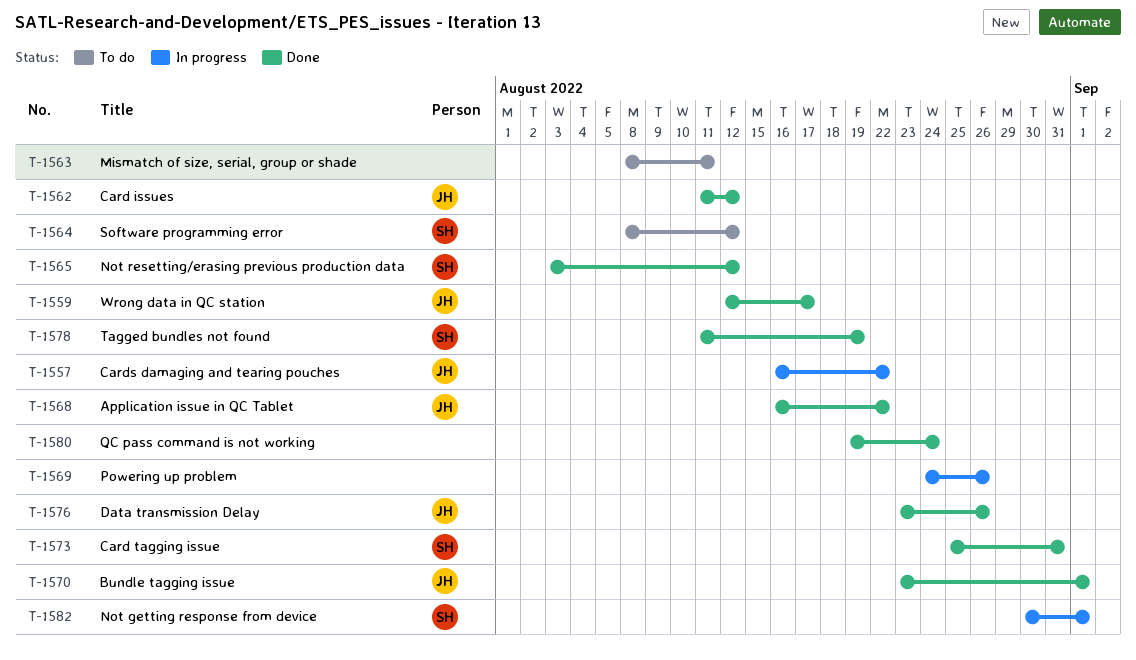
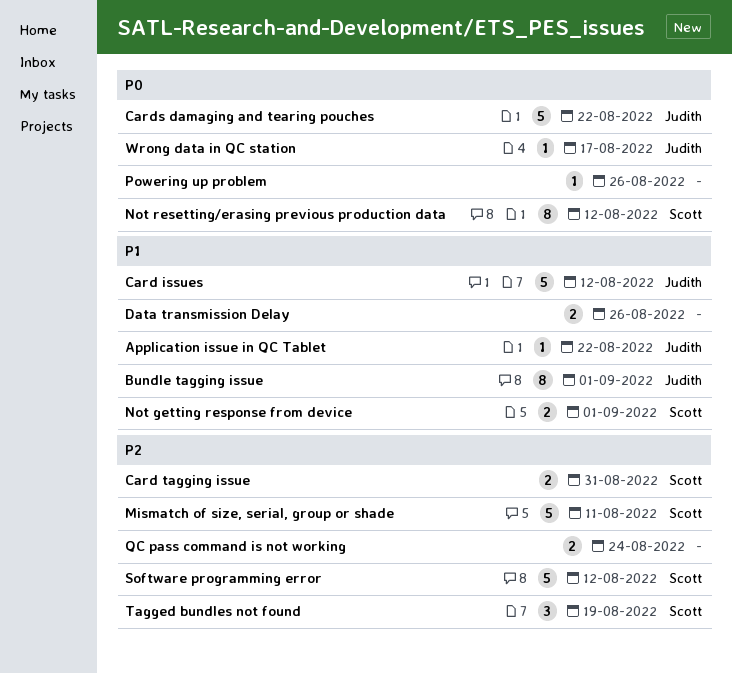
Data transmission Delay, owner: Judith -> none
Mismatch of size, serial, group or shade, owner: none -> Scott

